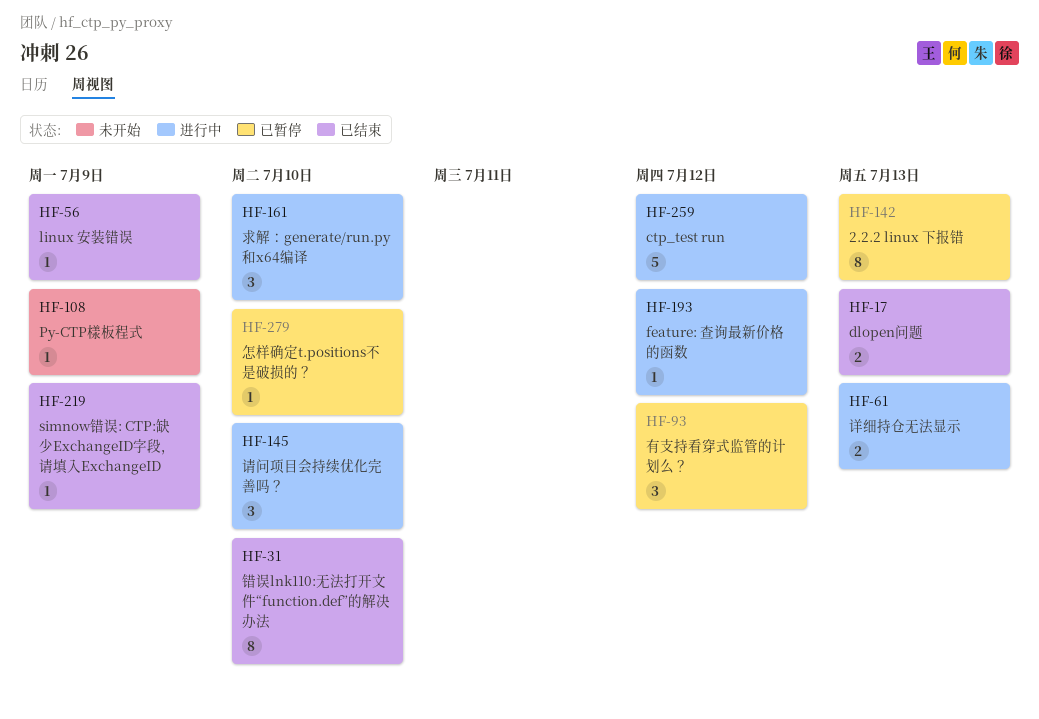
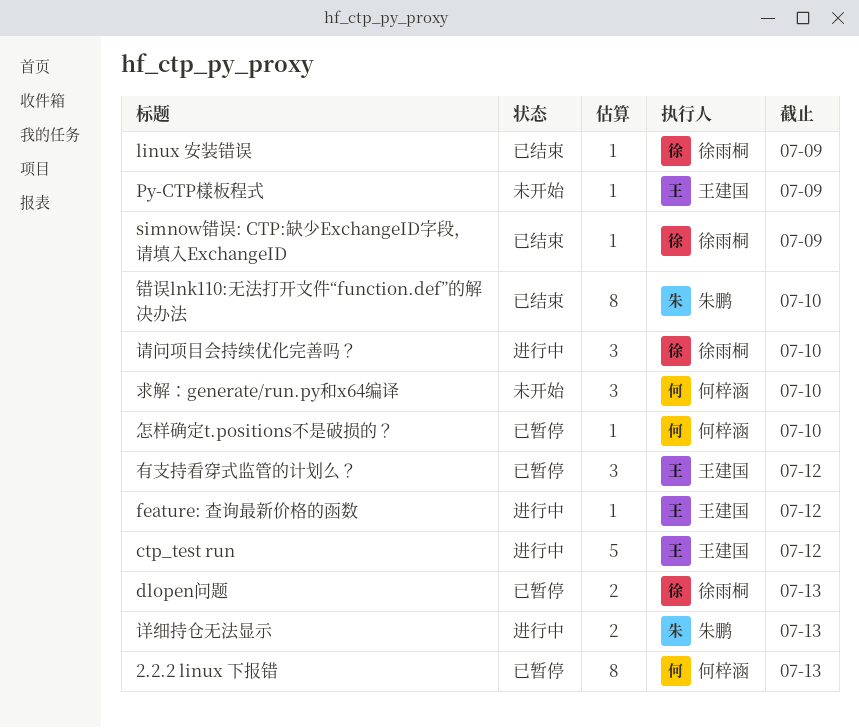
dlopen问题, status: 已结束 -> 已暂停
求解：generate/run.py和x64编译, status: 进行中 -> 未开始

